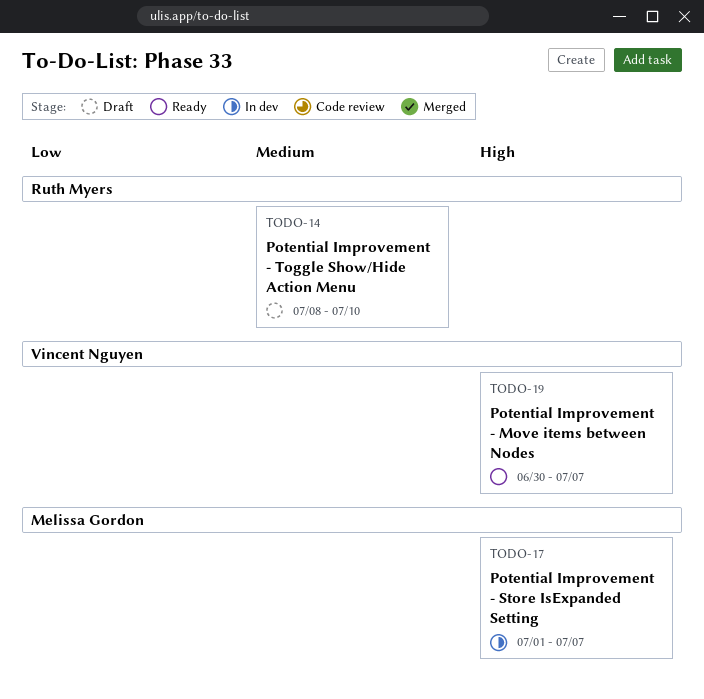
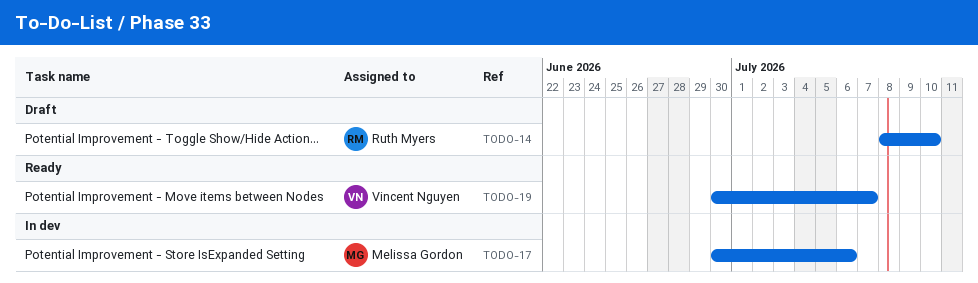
TODO-17, start: Jul 1 -> Jun 30
TODO-17, due: Jul 7 -> Jul 6

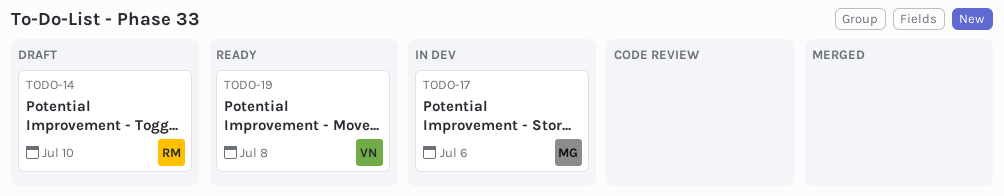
TODO-19, due: Jul 7 -> Jul 8

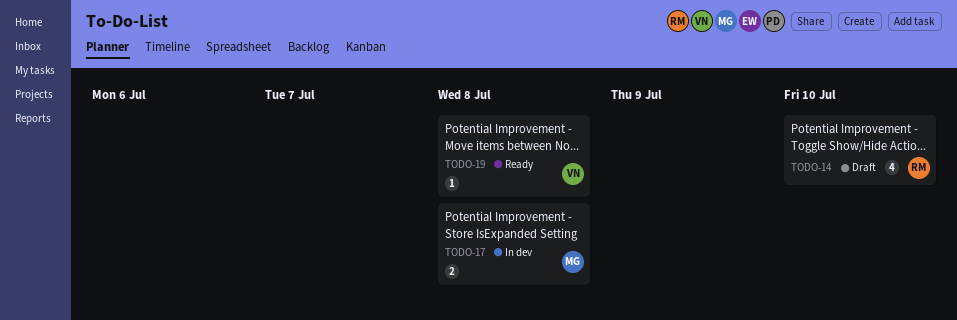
TODO-17, due: Jul 6 -> Jul 8

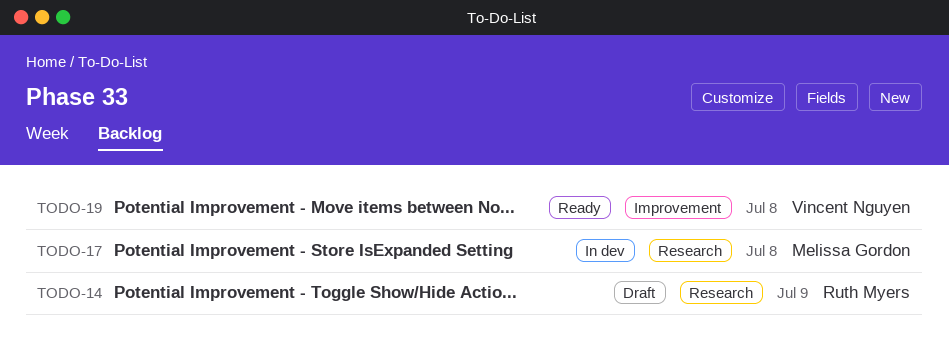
TODO-14, due: Jul 10 -> Jul 9

